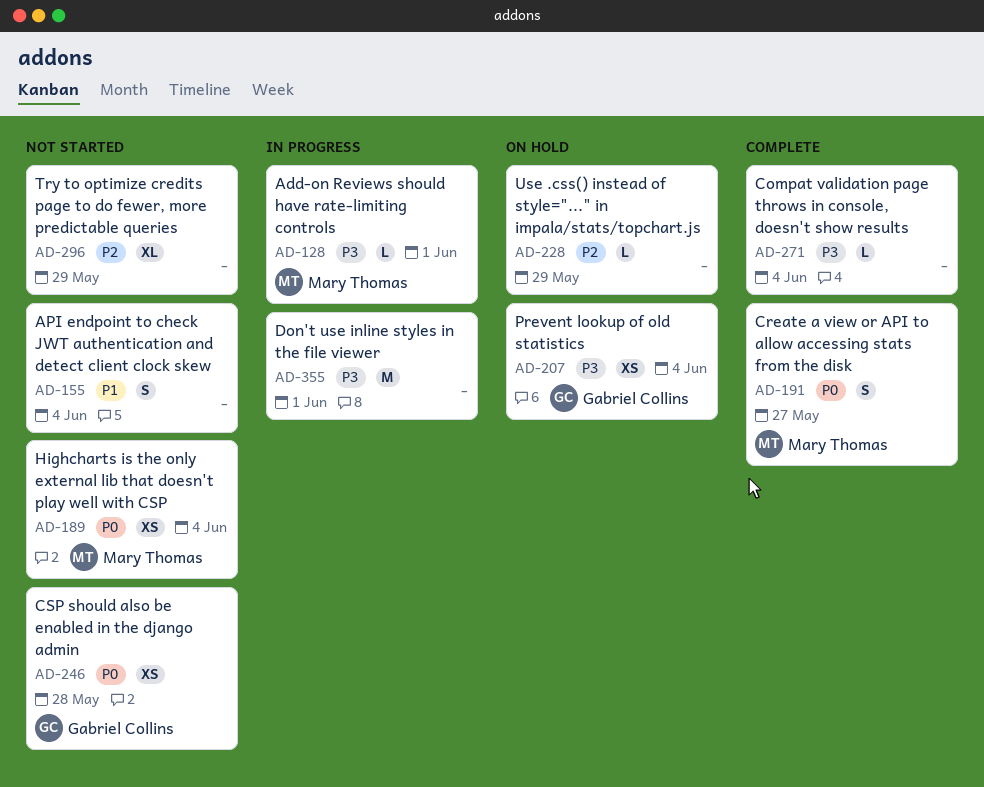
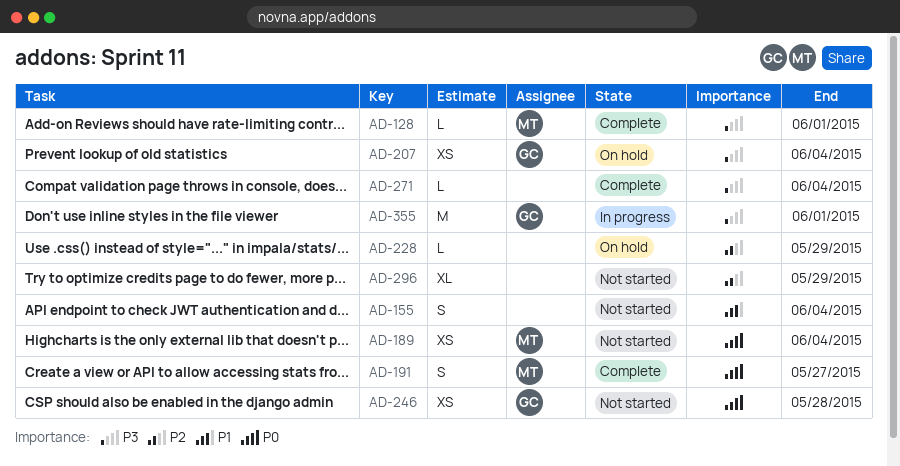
AD-128, status: In progress -> Complete
AD-355, owner: none -> Gabriel Collins

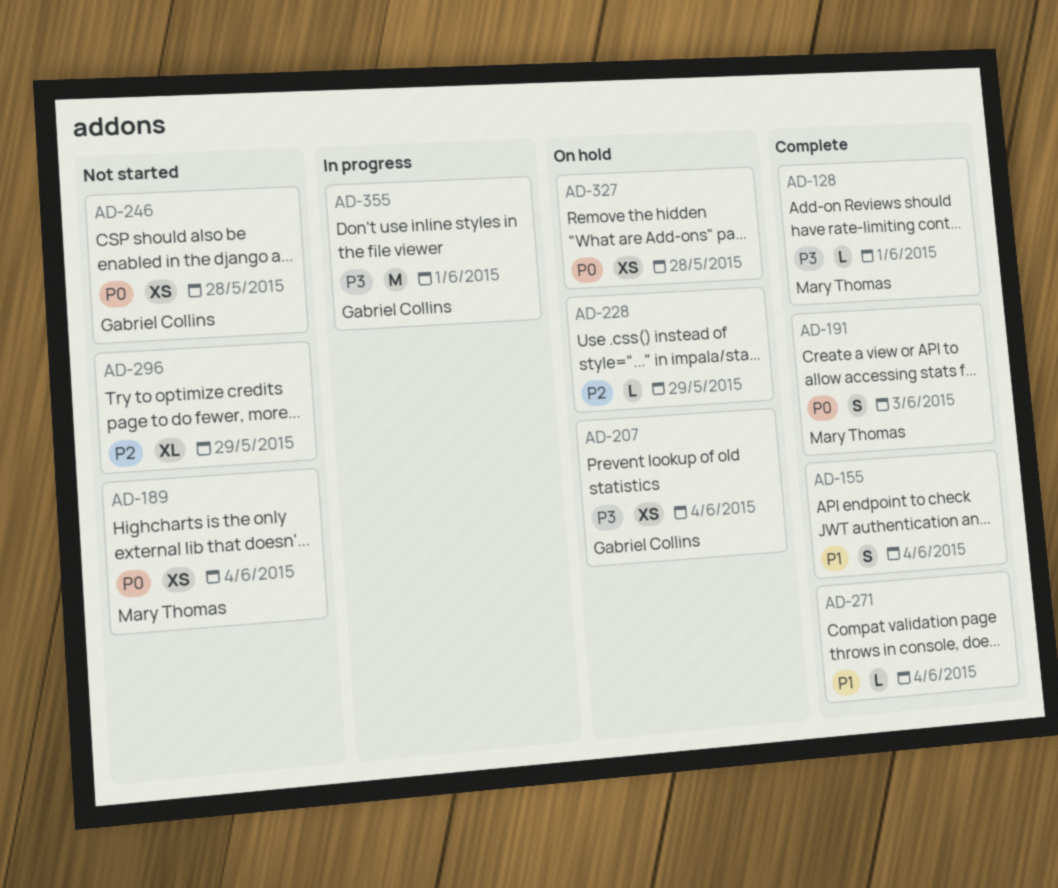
AD-155, status: Not started -> Complete
AD-191, due: May 27 -> Jun 3
AD-271, priority: P3 -> P1
AD-327: none -> present

